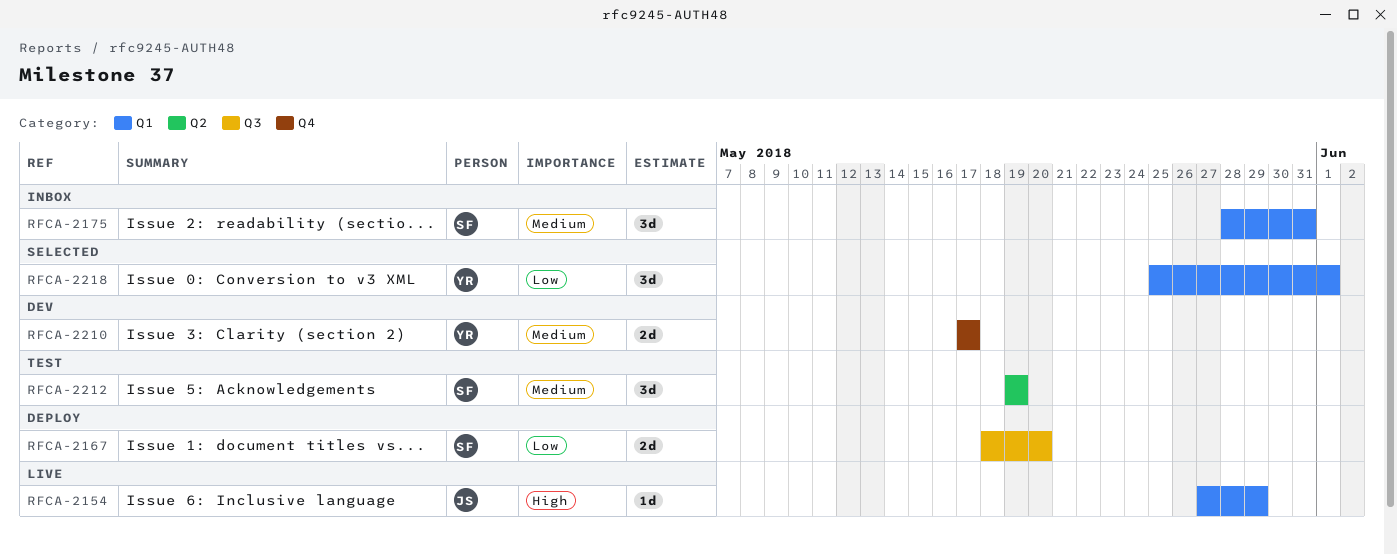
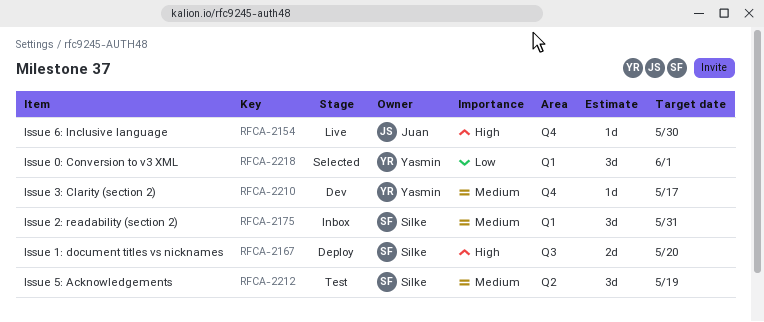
RFCA-2154, label: Q1 -> Q4
RFCA-2154, due: May 29 -> May 30
RFCA-2167, priority: Low -> High
RFCA-2210, estimate: 2d -> 1d

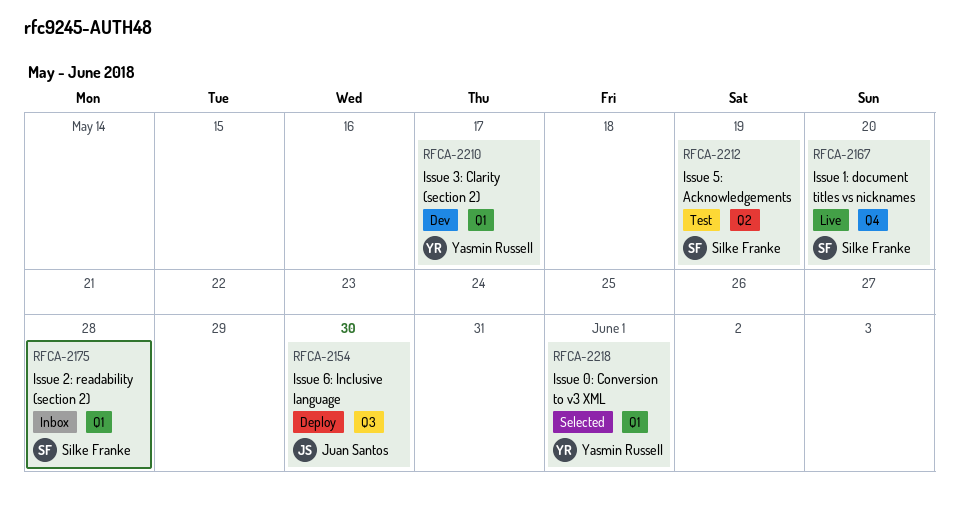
RFCA-2154, status: Live -> Deploy
RFCA-2154, label: Q4 -> Q3
RFCA-2167, status: Deploy -> Live
RFCA-2167, label: Q3 -> Q4
RFCA-2175, due: May 31 -> May 28
RFCA-2210, label: Q4 -> Q1

